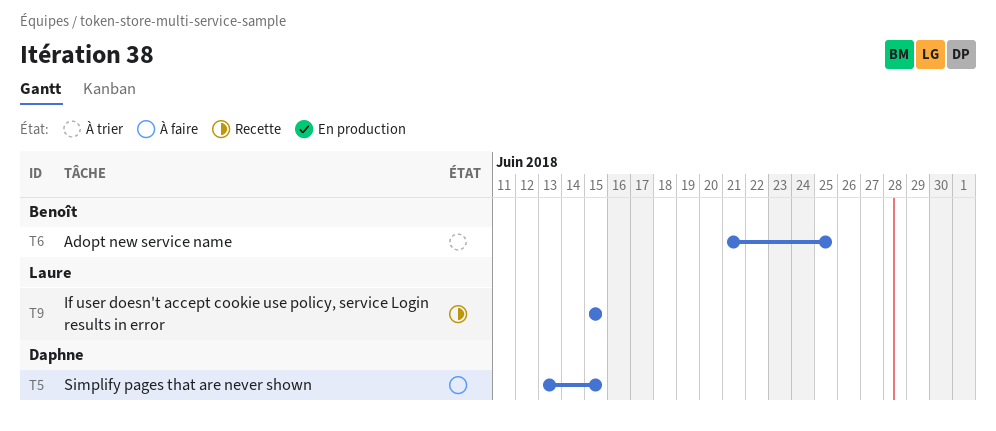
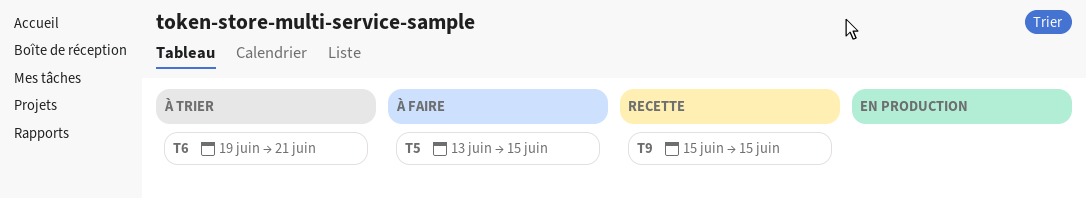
T6, start: Jun 21 -> Jun 19
T6, due: Jun 25 -> Jun 21

